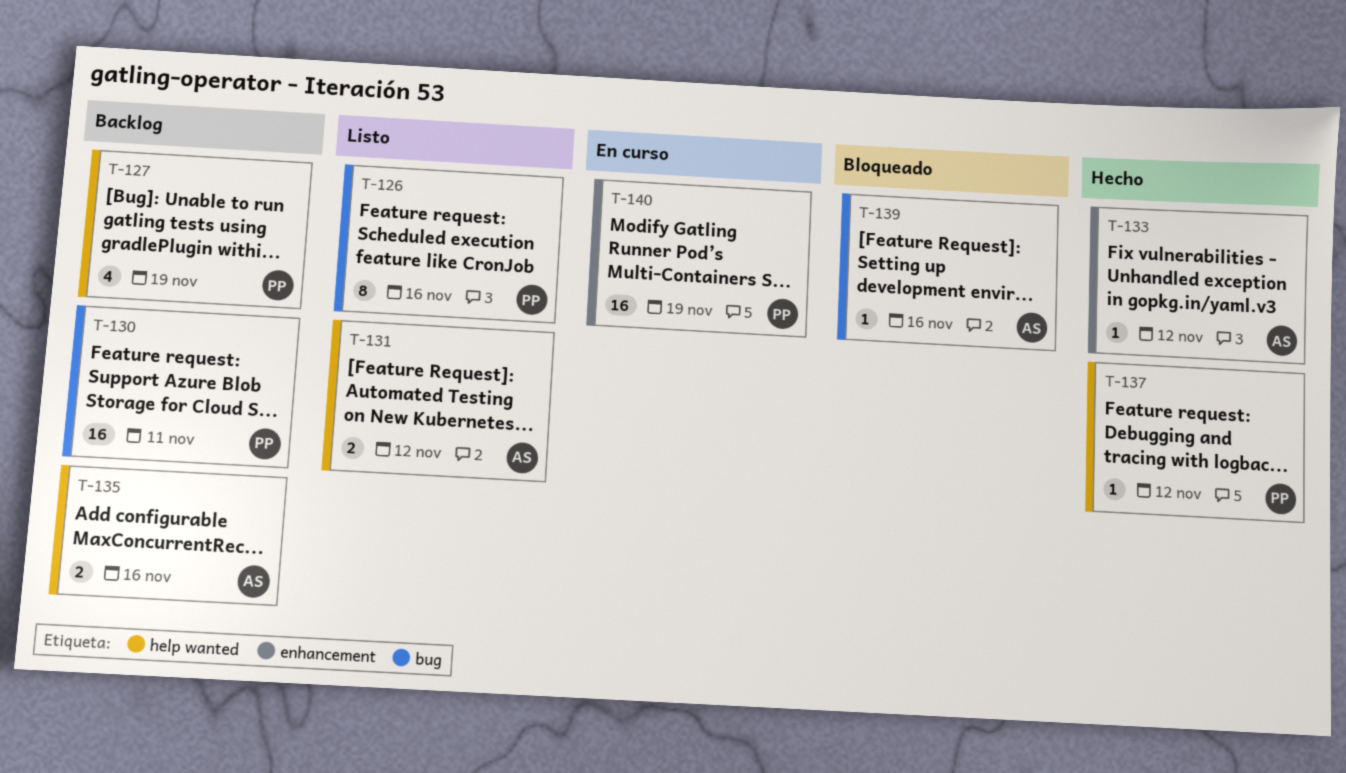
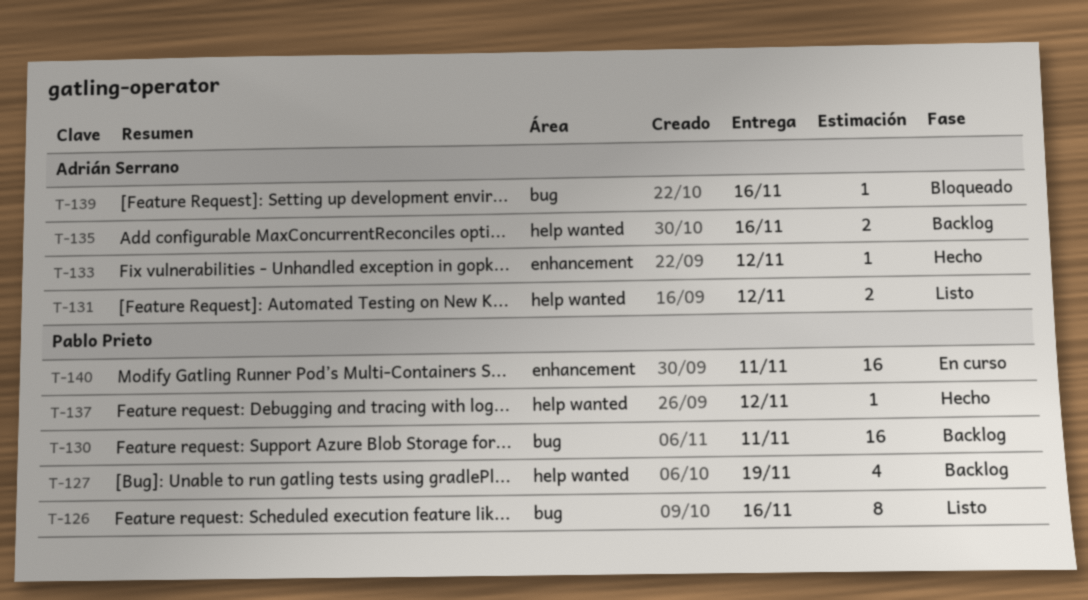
T-140, due: Nov 19 -> Nov 11

